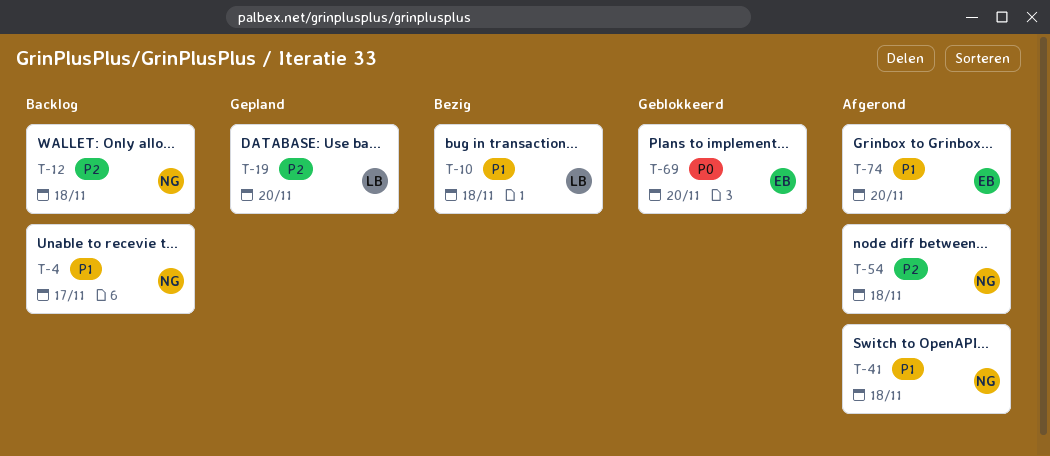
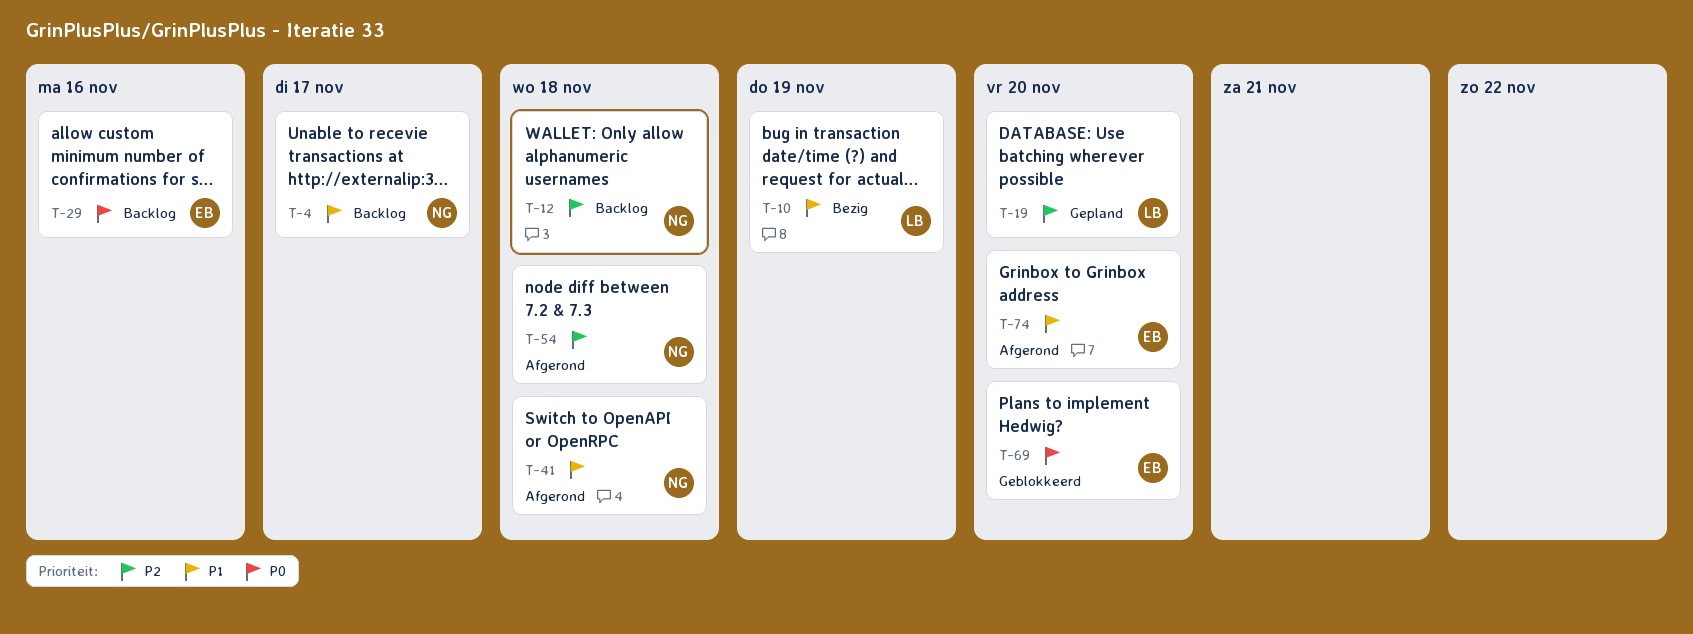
T-10, due: Nov 18 -> Nov 19
T-29: none -> present

